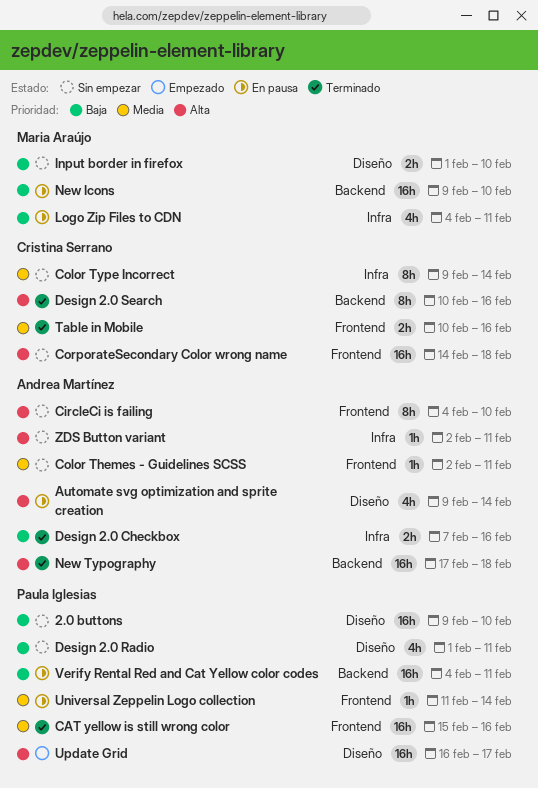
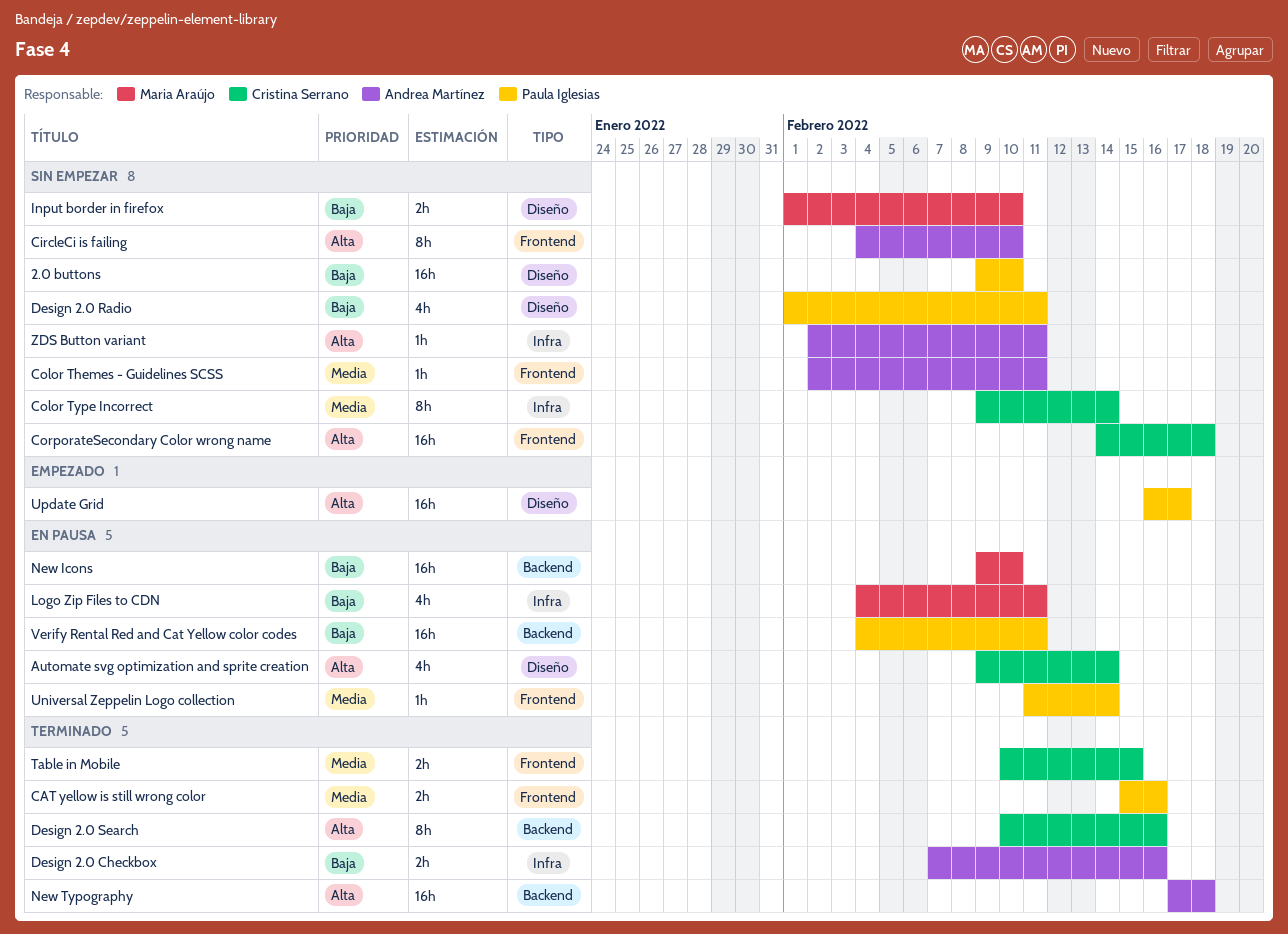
Automate svg optimization and sprite creation, owner: Andrea Martínez -> Cristina Serrano
CAT yellow is still wrong color, estimate: 16h -> 2h
Table in Mobile, due: Feb 16 -> Feb 15

